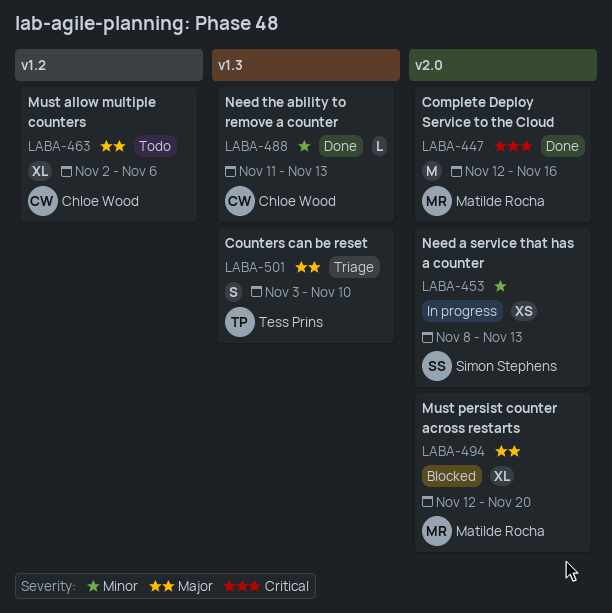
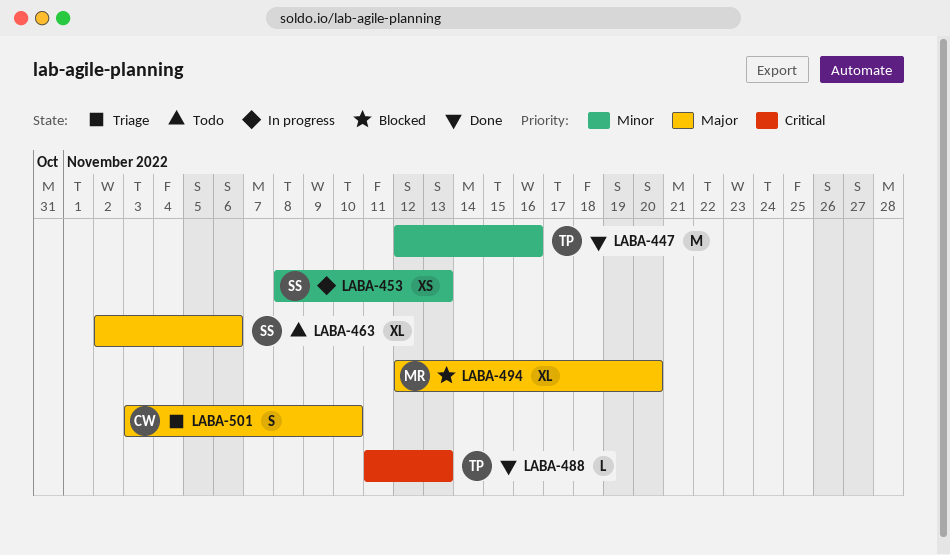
LABA-447, owner: Matilde Rocha -> Tess Prins
LABA-447, priority: Critical -> Minor
LABA-463, owner: Chloe Wood -> Simon Stephens
LABA-488, owner: Chloe Wood -> Tess Prins
LABA-488, priority: Minor -> Critical
LABA-501, owner: Tess Prins -> Chloe Wood

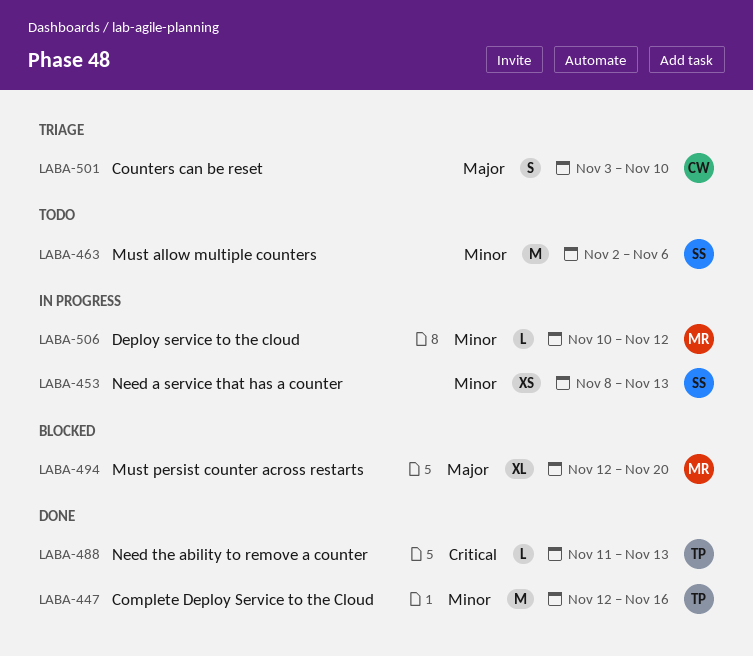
LABA-463, priority: Major -> Minor
LABA-463, estimate: XL -> M
LABA-506: none -> present

